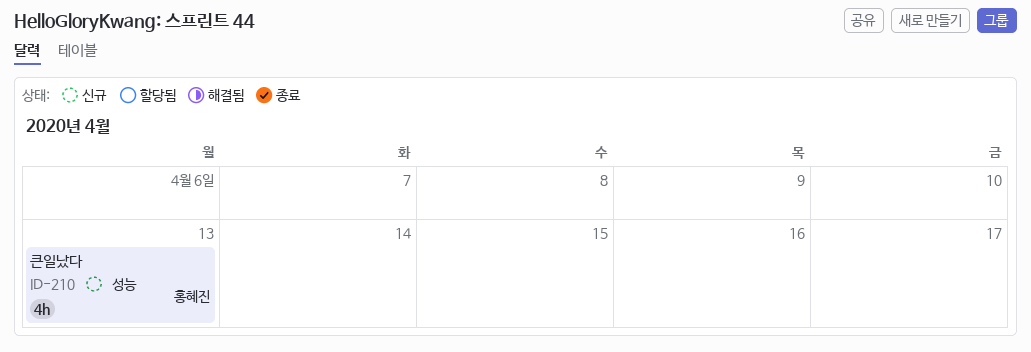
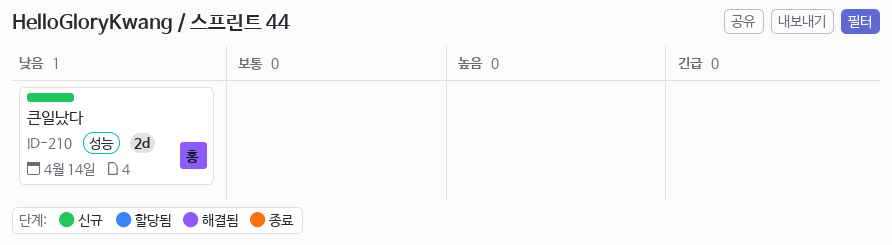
ID-210, estimate: 4h -> 2d
ID-210, due: Apr 13 -> Apr 14

